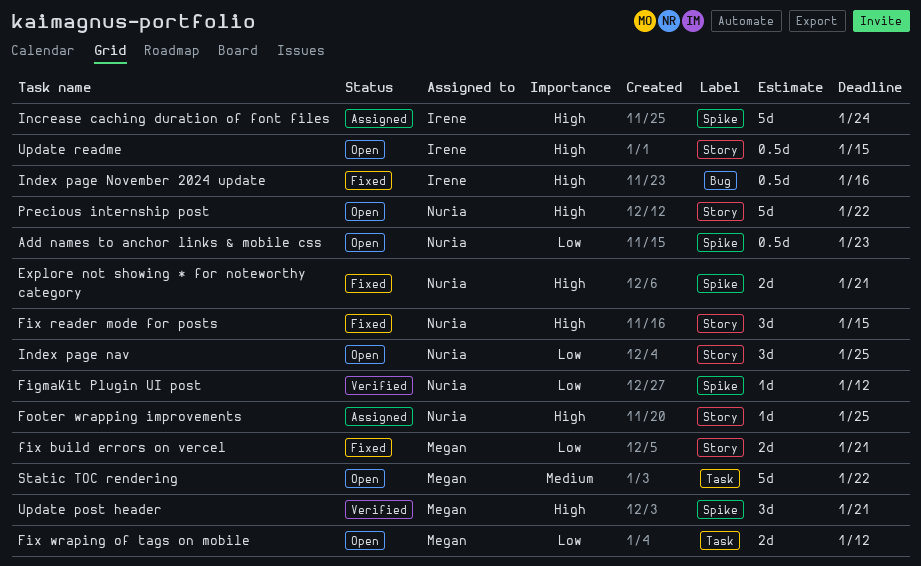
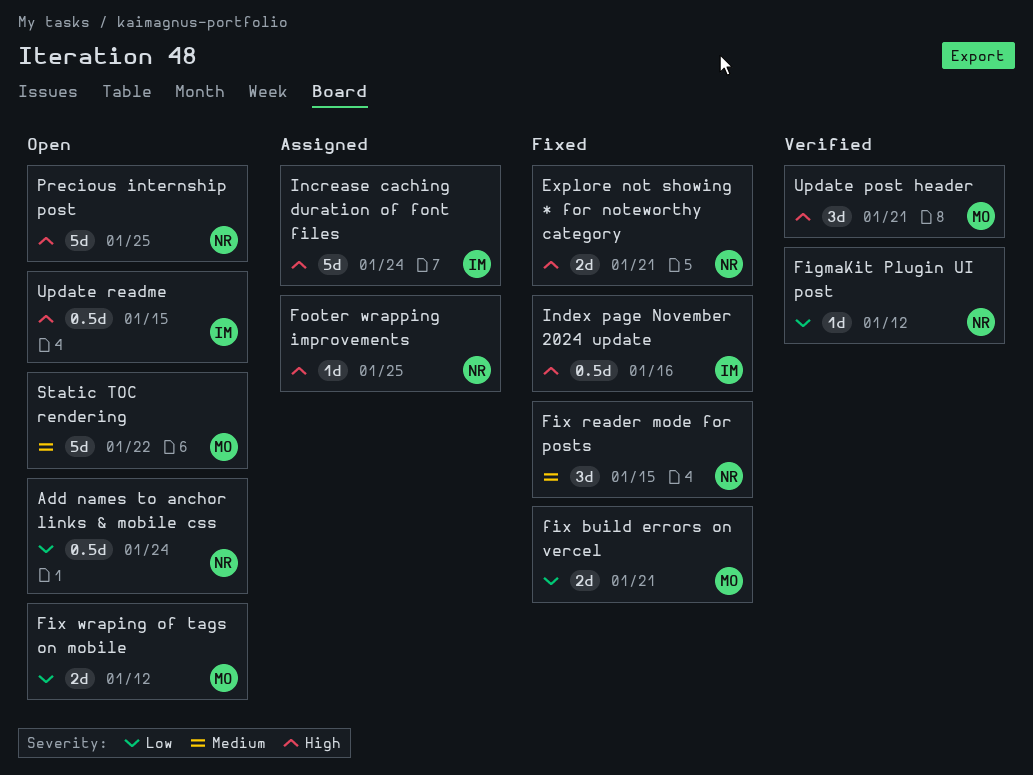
Add names to anchor links & mobile css, due: Jan 23 -> Jan 24
Fix reader mode for posts, priority: High -> Medium
Index page nav: present -> none
Precious internship post, due: Jan 22 -> Jan 25

